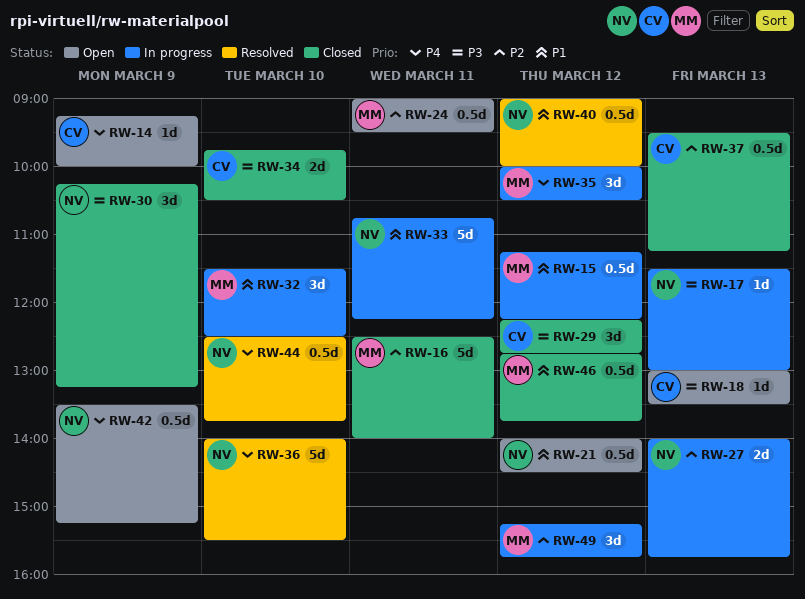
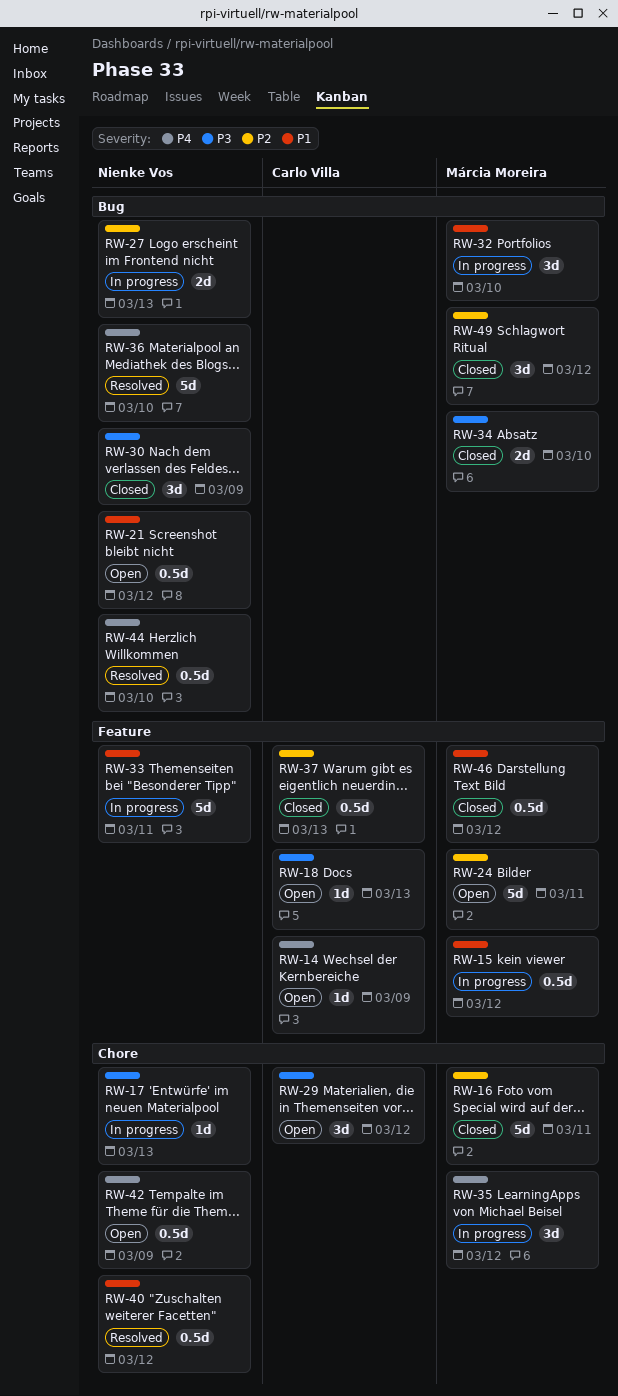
RW-24, estimate: 0.5d -> 5d
RW-29, status: Closed -> Open
RW-34, owner: Carlo Villa -> Márcia Moreira
RW-49, status: In progress -> Closed

